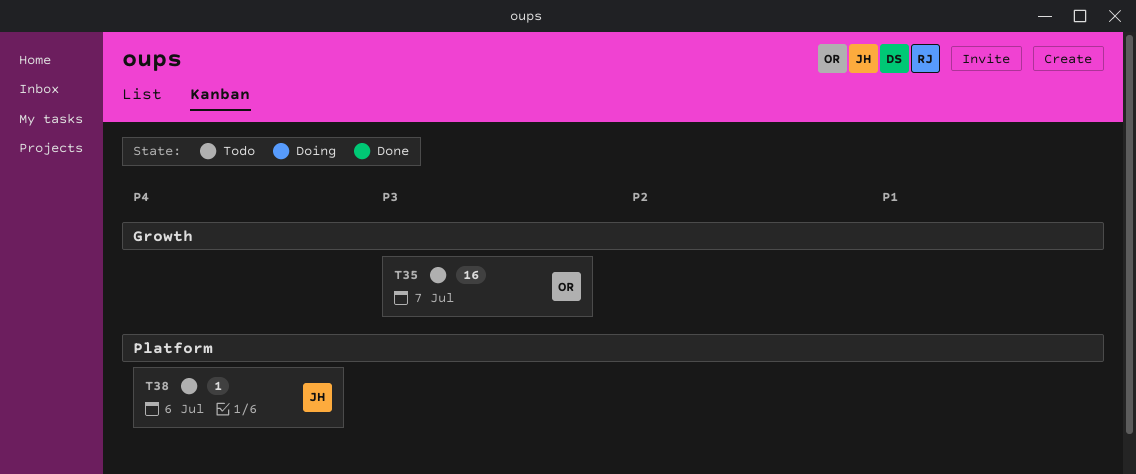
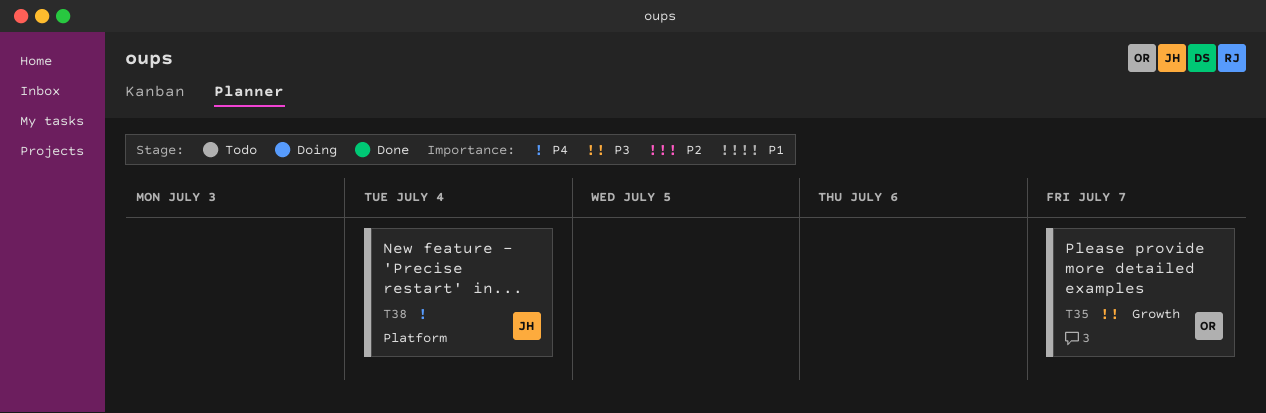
T38, due: Jul 6 -> Jul 4

